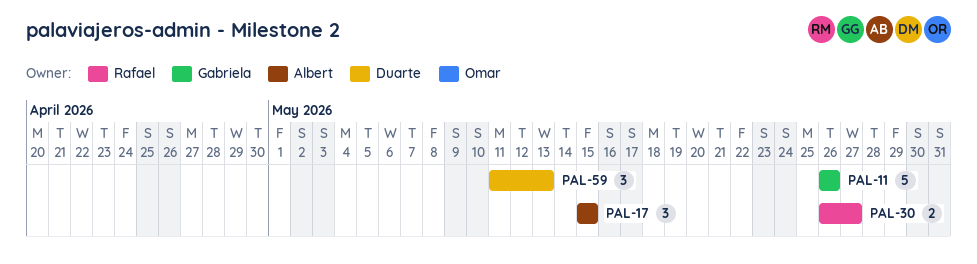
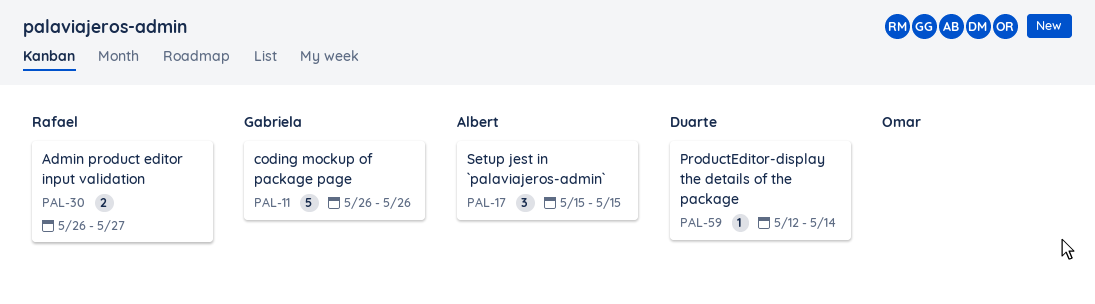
PAL-59, estimate: 3 -> 1
PAL-59, start: May 11 -> May 12
PAL-59, due: May 13 -> May 14

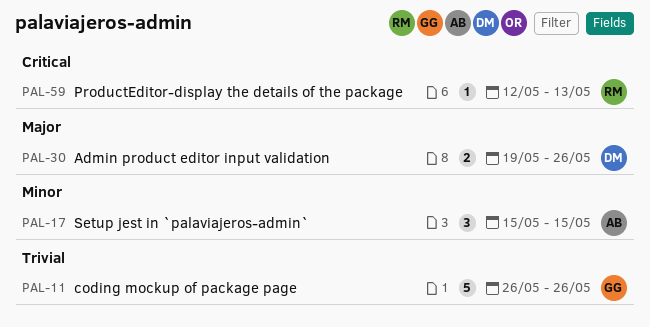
PAL-30, owner: Rafael -> Duarte
PAL-30, start: May 26 -> May 19
PAL-30, due: May 27 -> May 26
PAL-59, owner: Duarte -> Rafael
PAL-59, due: May 14 -> May 13

